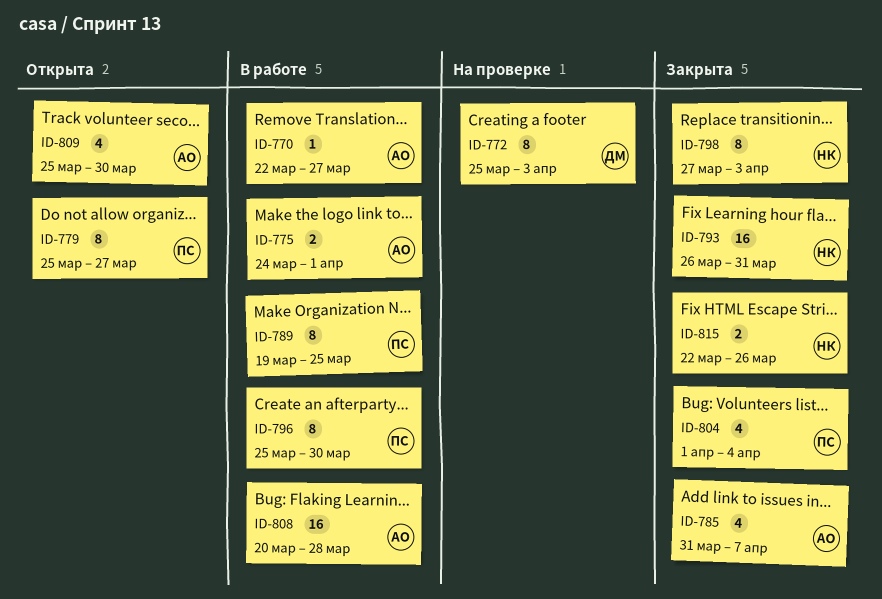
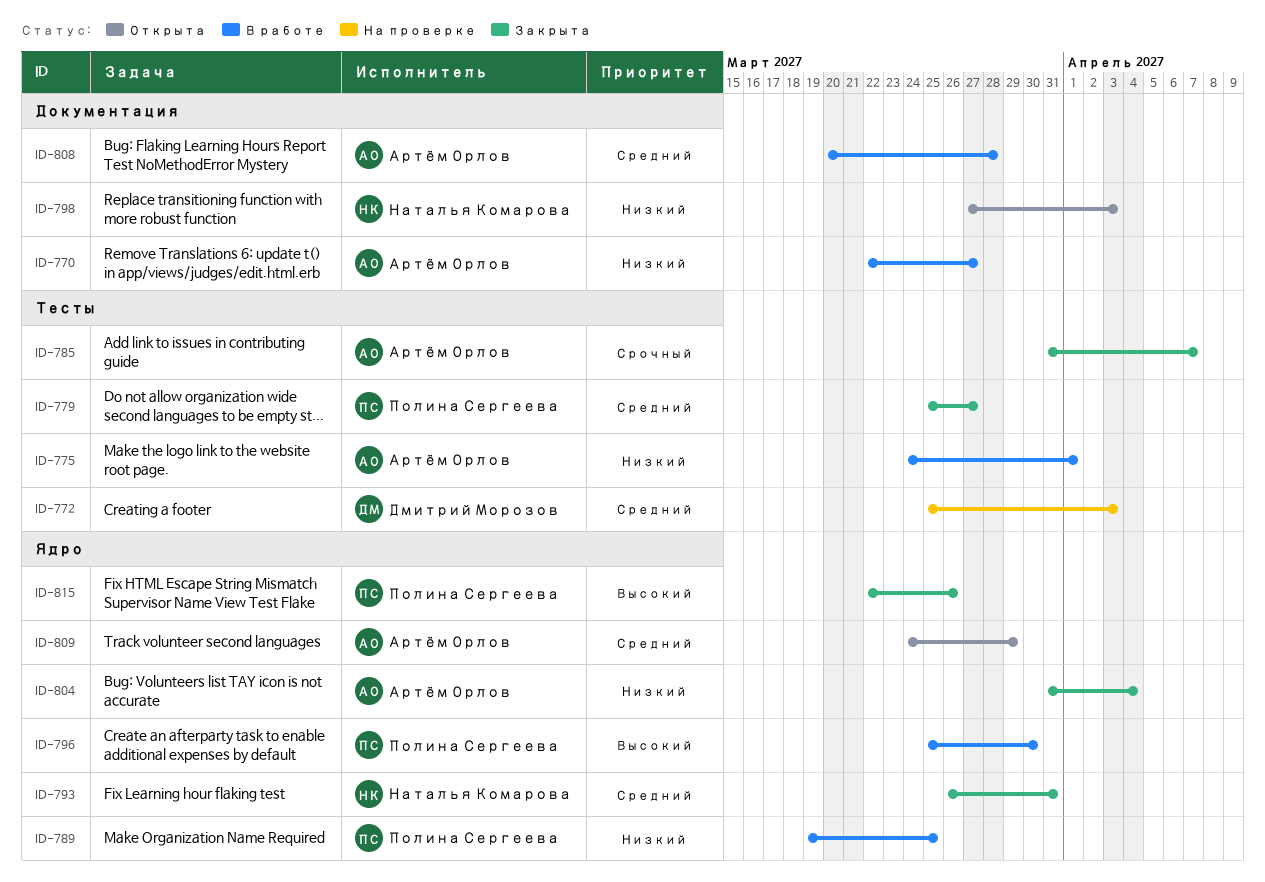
ID-779, status: Открыта -> Закрыта
ID-798, status: Закрыта -> Открыта
ID-804, owner: Полина Сергеева -> Артём Орлов
ID-804, start: Apr 1 -> Mar 31
ID-809, start: Mar 25 -> Mar 24
ID-809, due: Mar 30 -> Mar 29
ID-815, owner: Наталья Комарова -> Полина Сергеева

